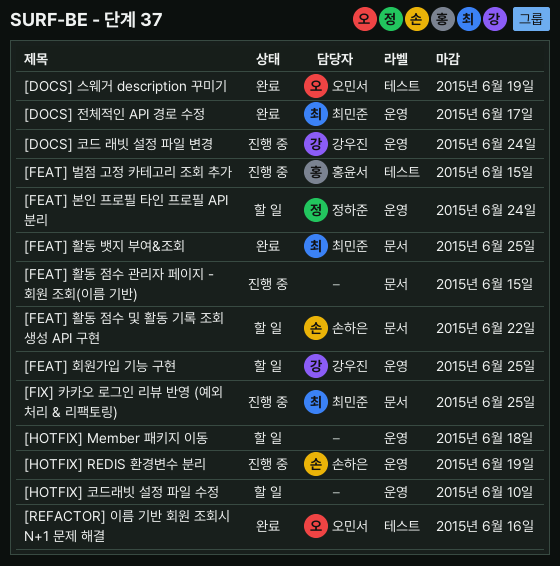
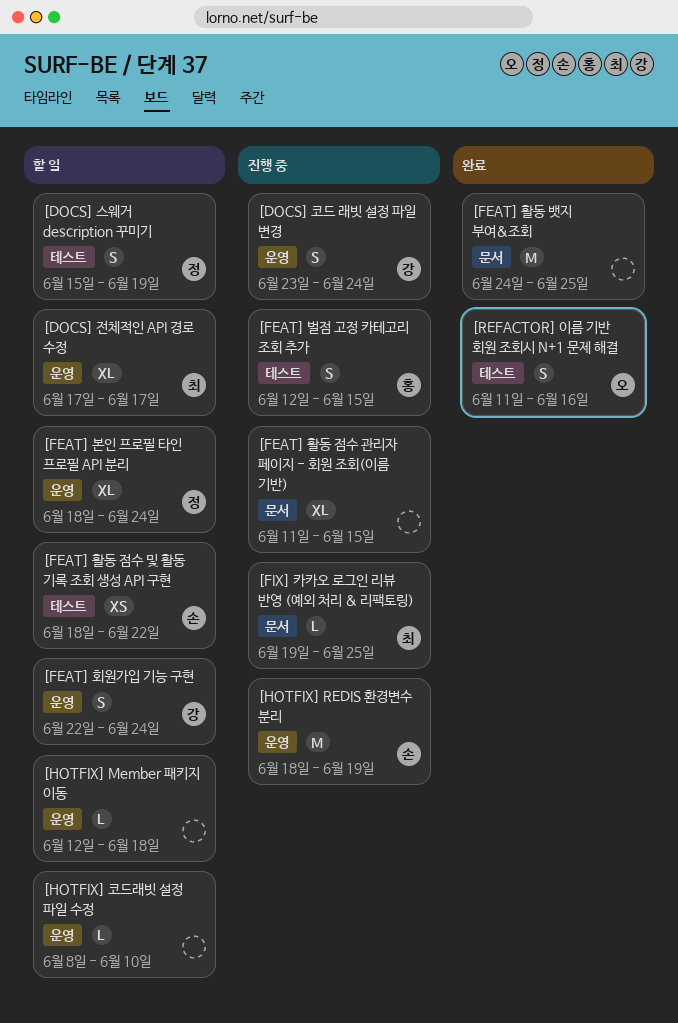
[DOCS] 스웨거 description 꾸미기, status: 완료 -> 할 일
[DOCS] 스웨거 description 꾸미기, owner: 오민서 -> 정하준
[DOCS] 전체적인 API 경로 수정, status: 완료 -> 할 일
[FEAT] 활동 뱃지 부여&조회, owner: 최민준 -> none
[FEAT] 활동 점수 및 활동 기록 조회 생성 API 구현, label: 문서 -> 테스트
[FEAT] 회원가입 기능 구현, due: Jun 25 -> Jun 24

